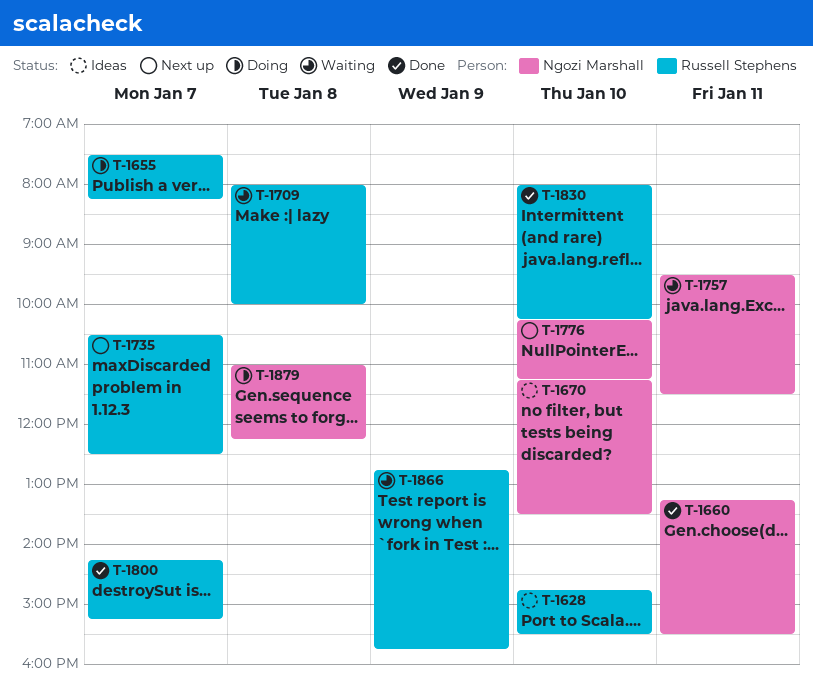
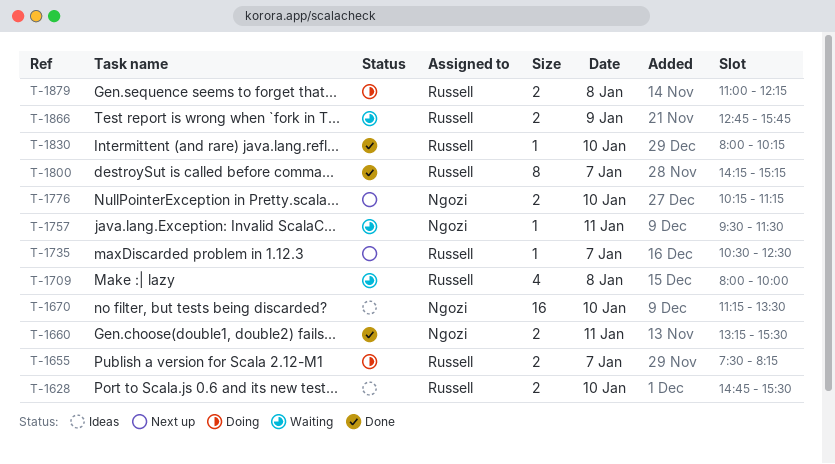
T-1879, owner: Ngozi Marshall -> Russell Stephens

